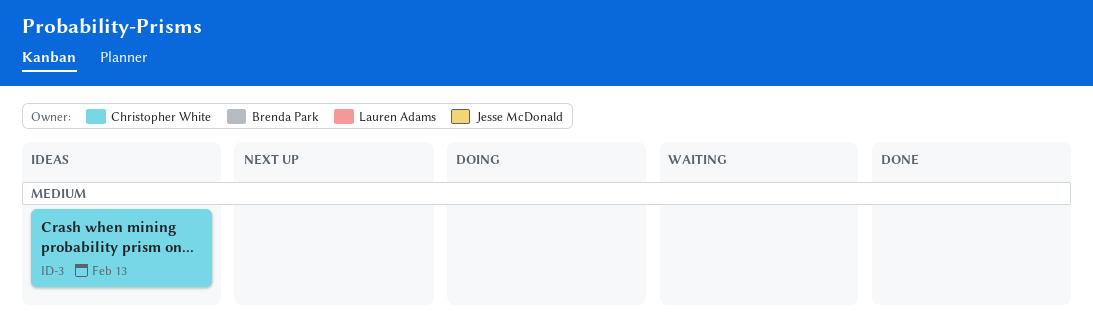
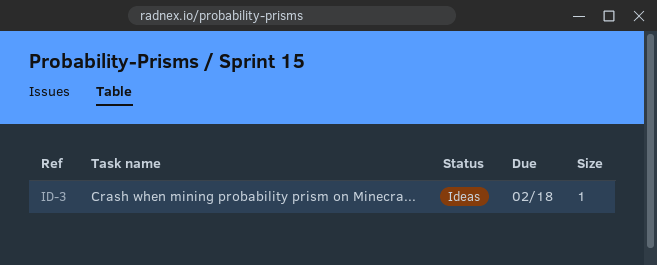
ID-3, due: Feb 13 -> Feb 18

